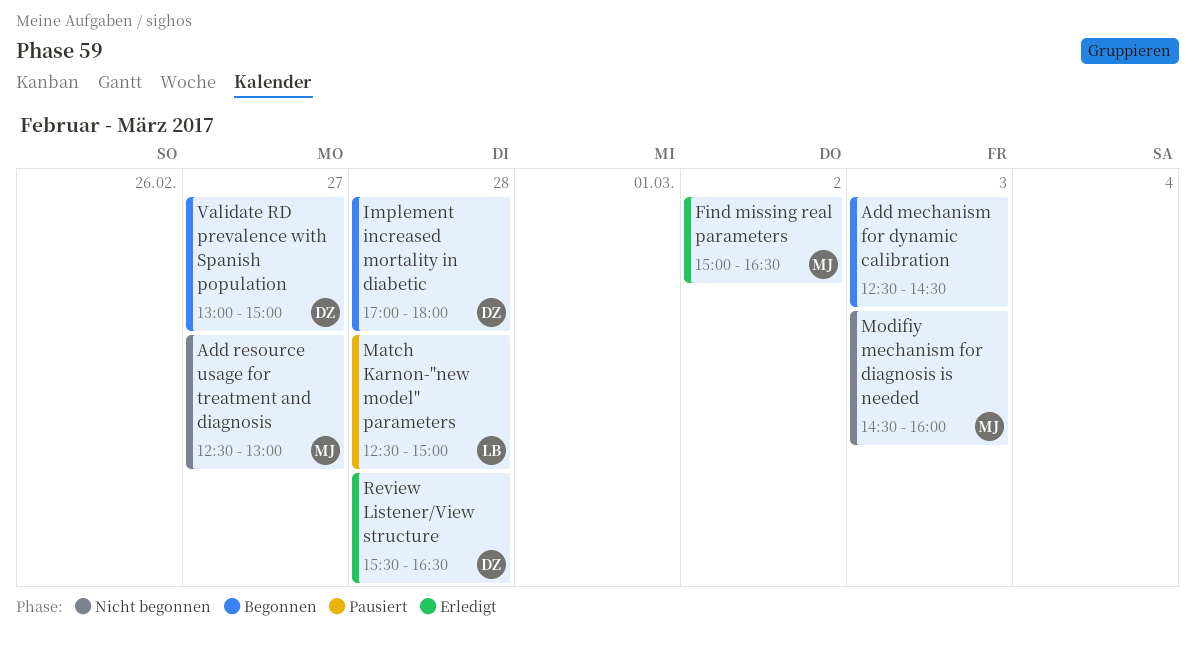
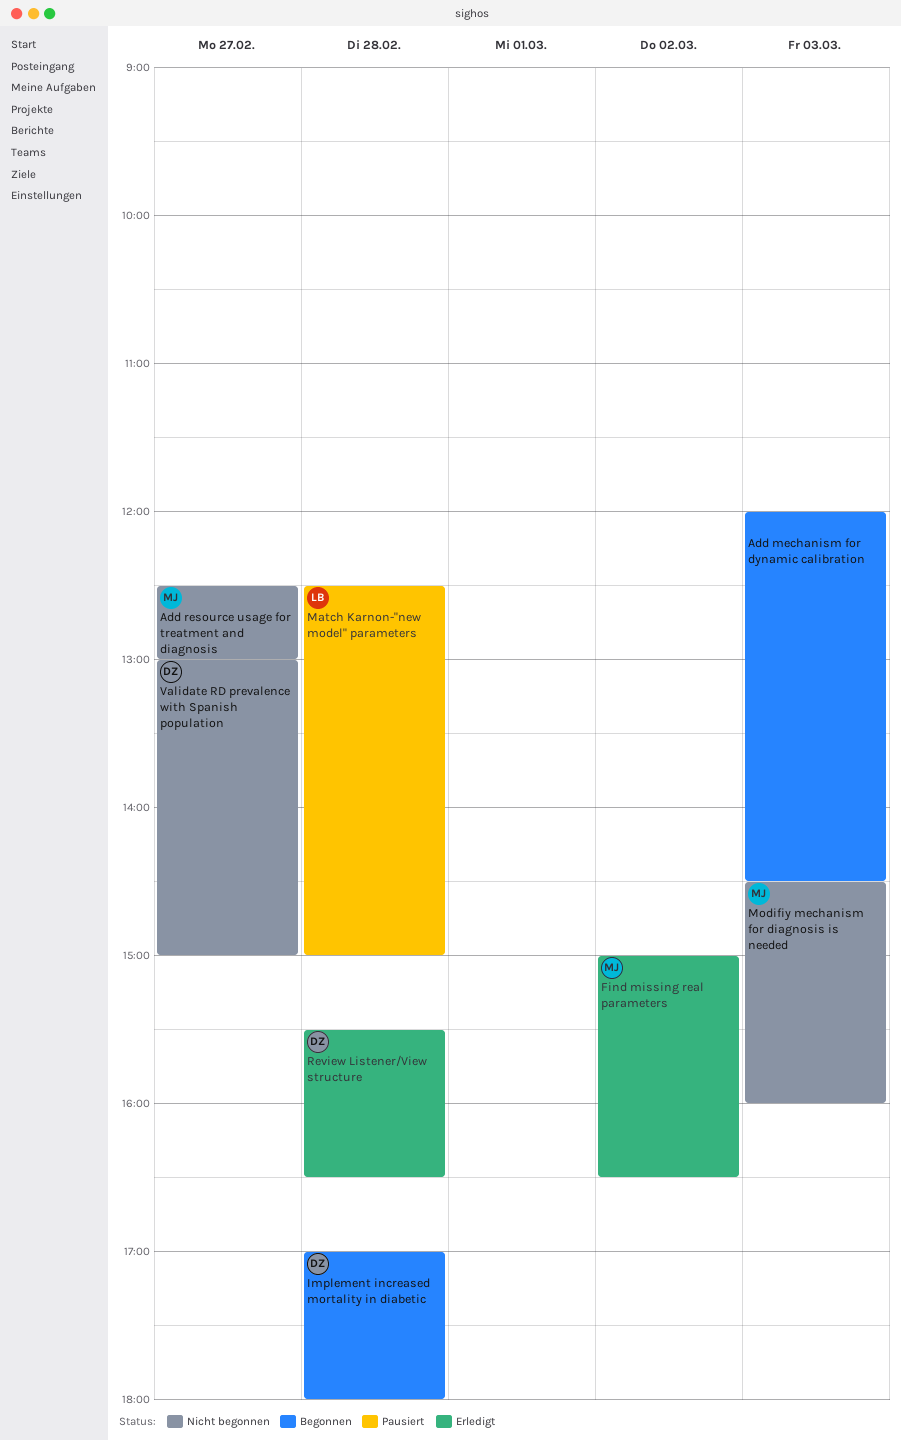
Add mechanism for dynamic calibration, begins: 12:30 -> 12:00
Validate RD prevalence with Spanish population, status: Begonnen -> Nicht begonnen

